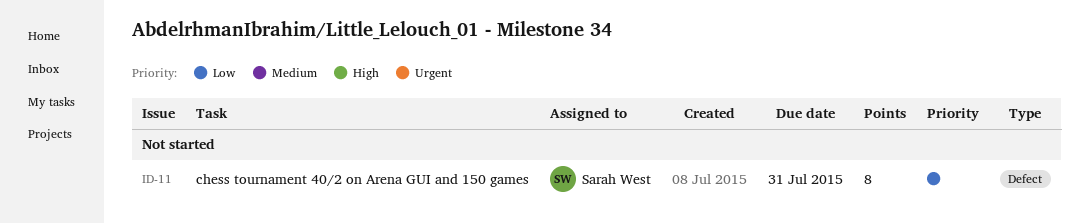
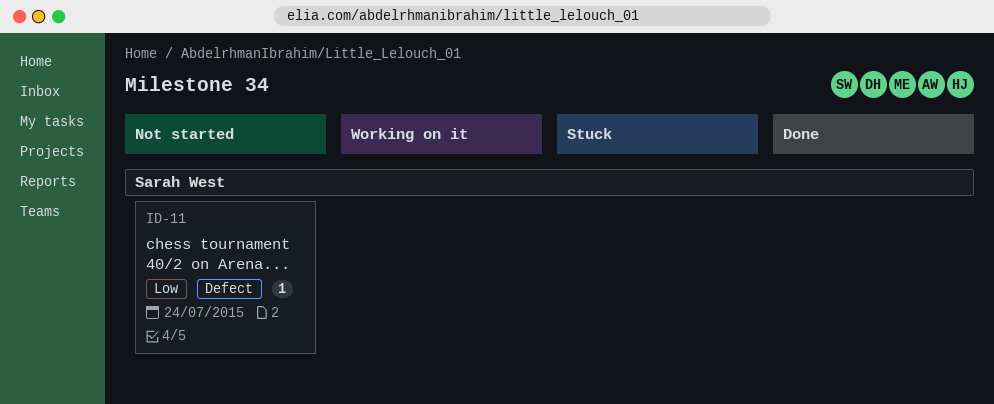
ID-11, estimate: 8 -> 1
ID-11, due: Jul 31 -> Jul 24

